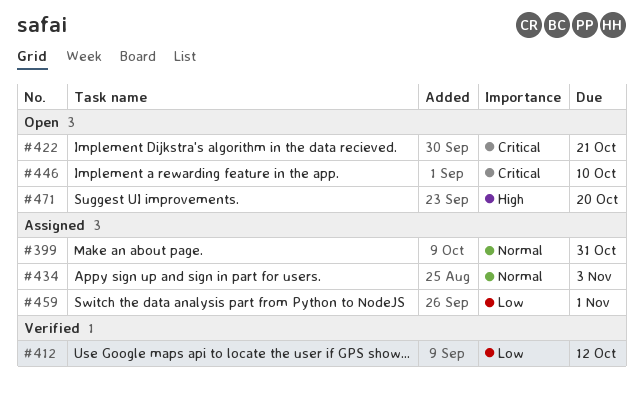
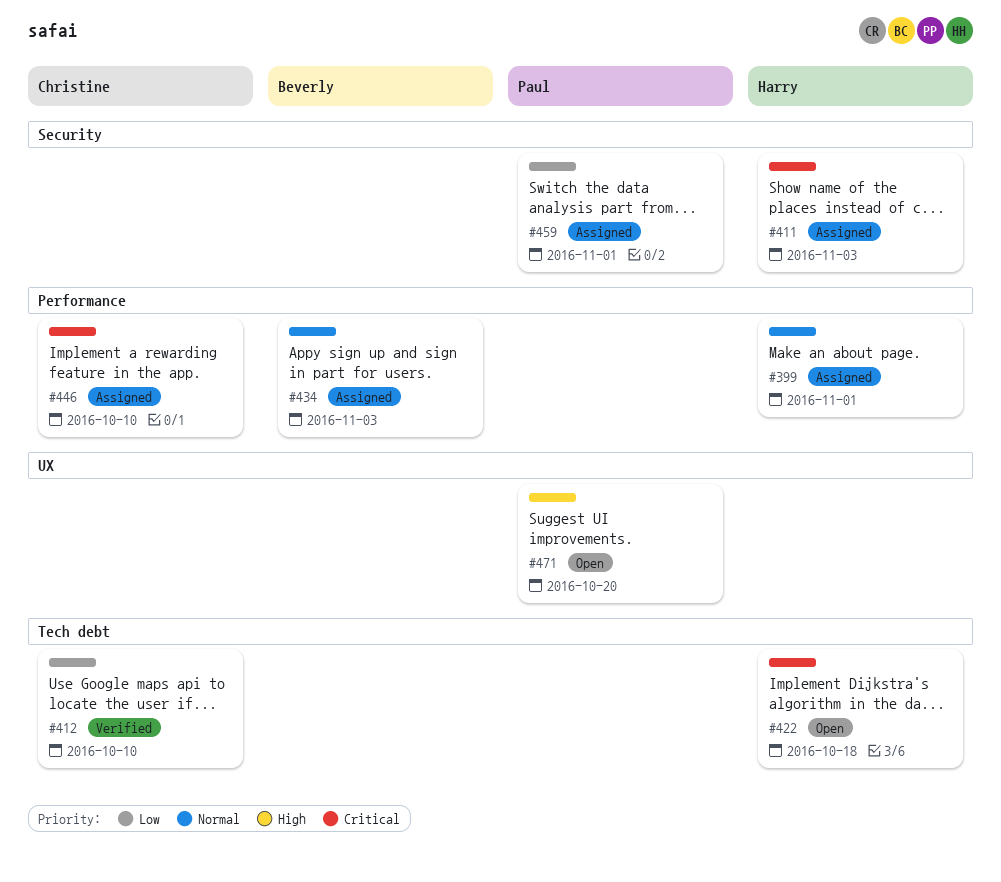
#399, due: Oct 31 -> Nov 1
#411: none -> present
#412, due: Oct 12 -> Oct 10
#422, due: Oct 21 -> Oct 18
#446, status: Open -> Assigned

